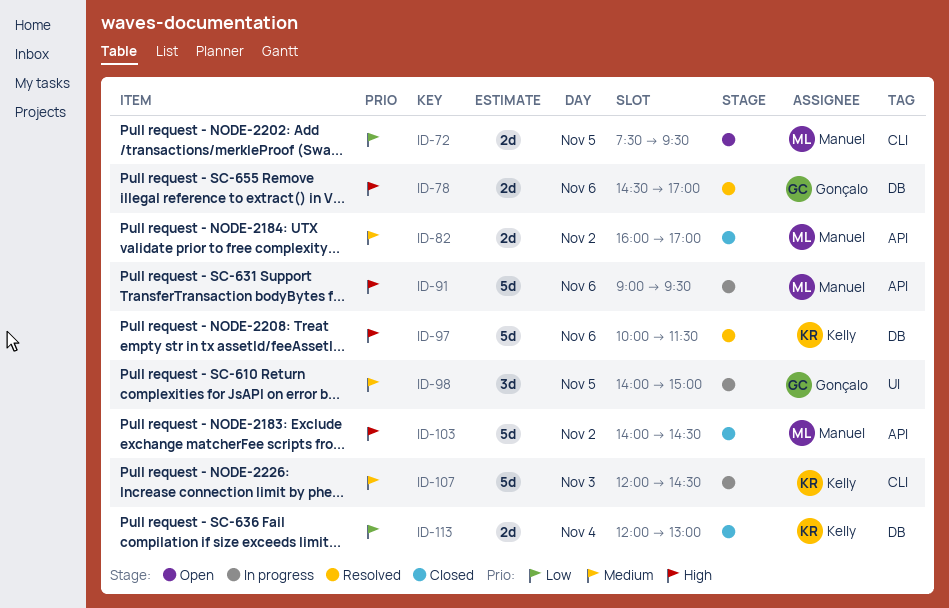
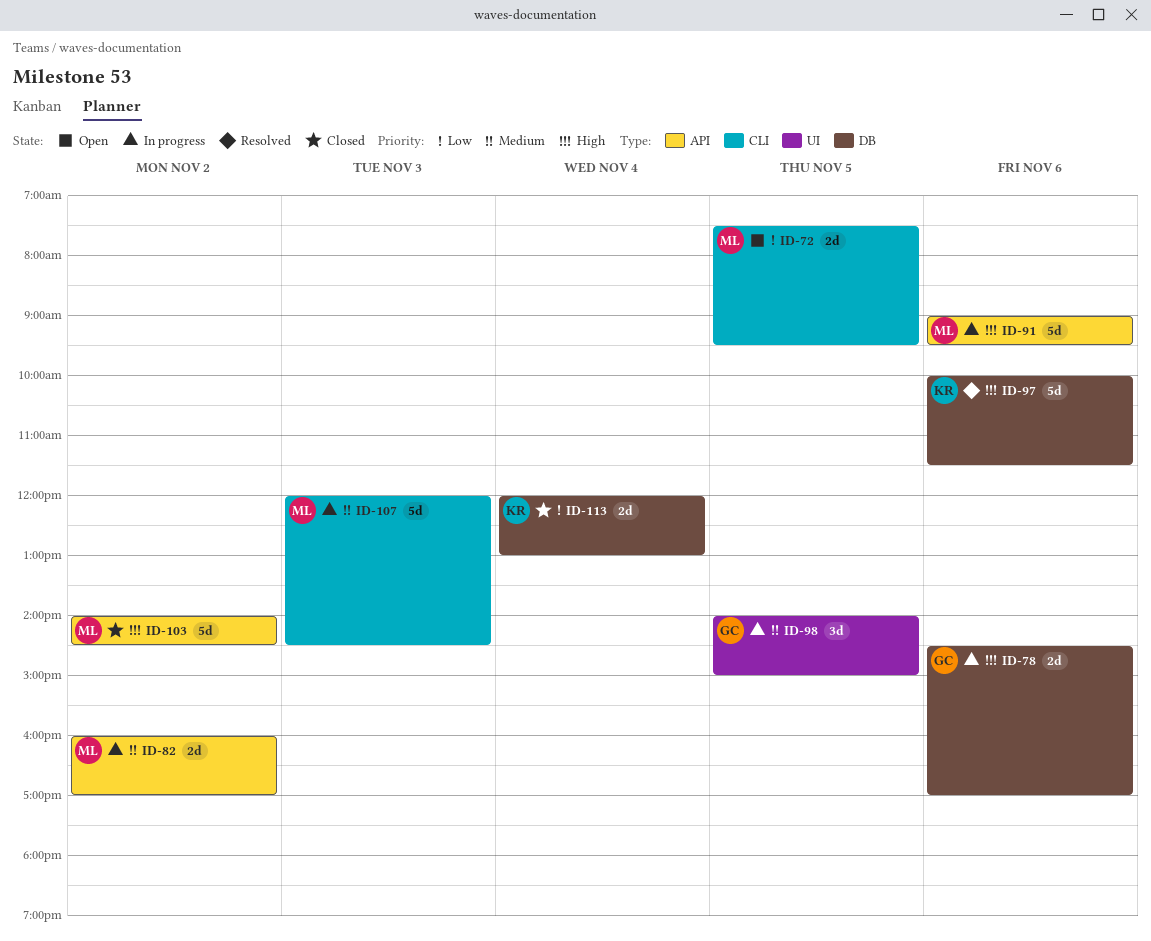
ID-78, status: Resolved -> In progress
ID-82, status: Closed -> In progress
ID-107, owner: Kelly -> Manuel

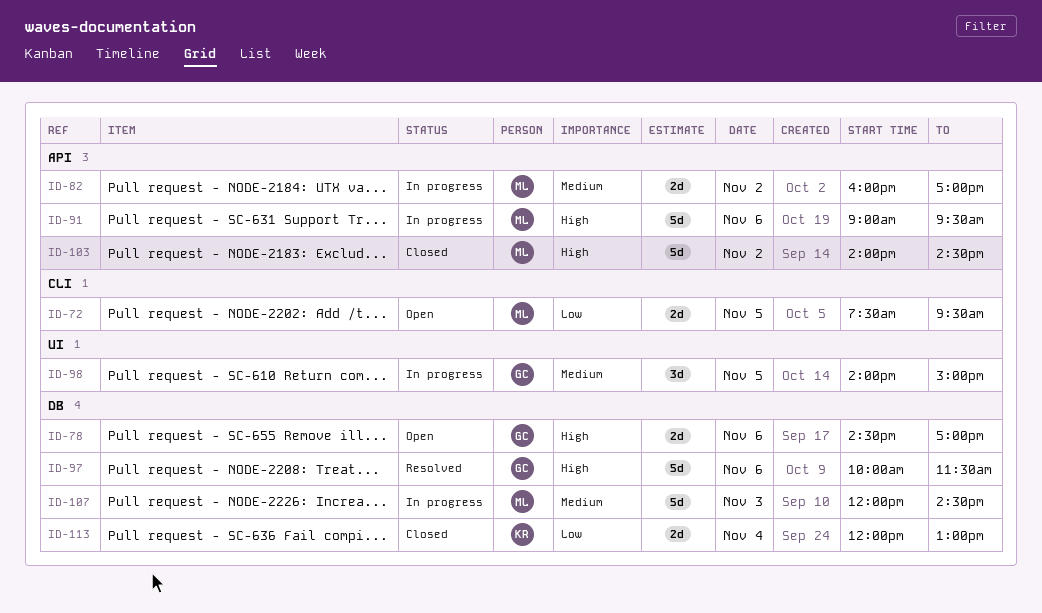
ID-78, status: In progress -> Open
ID-97, owner: KR -> GC
ID-107, label: CLI -> DB

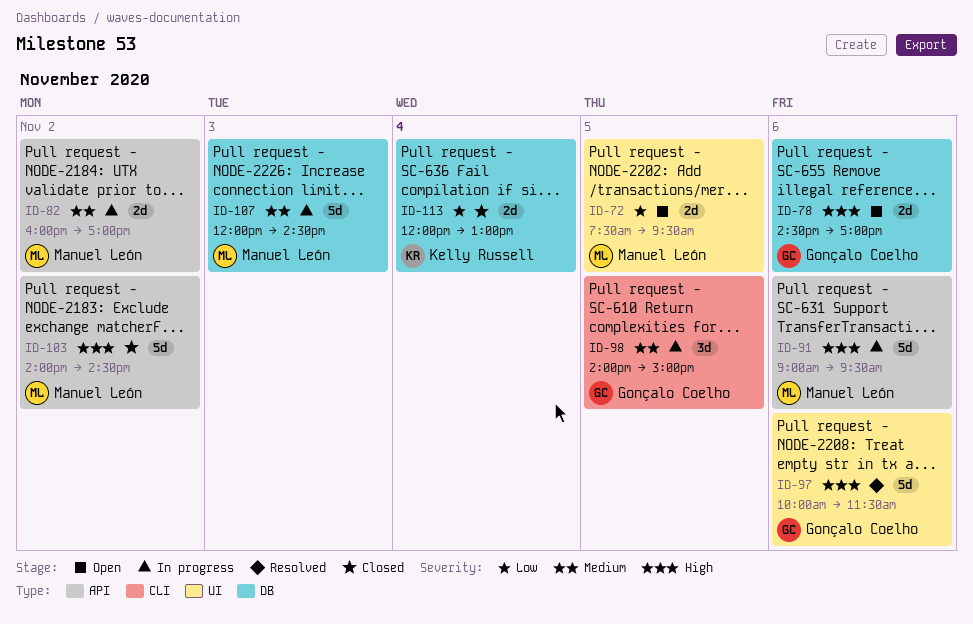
ID-72, label: CLI -> UI
ID-97, label: DB -> UI
ID-98, label: UI -> CLI

